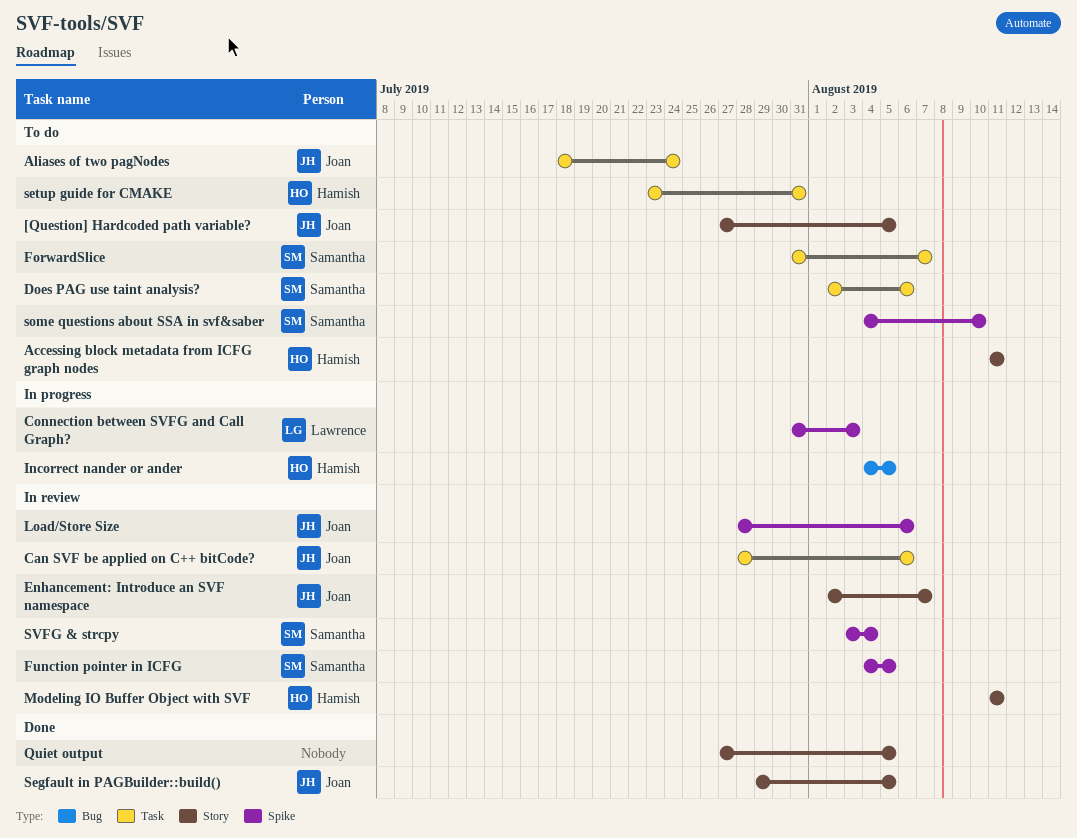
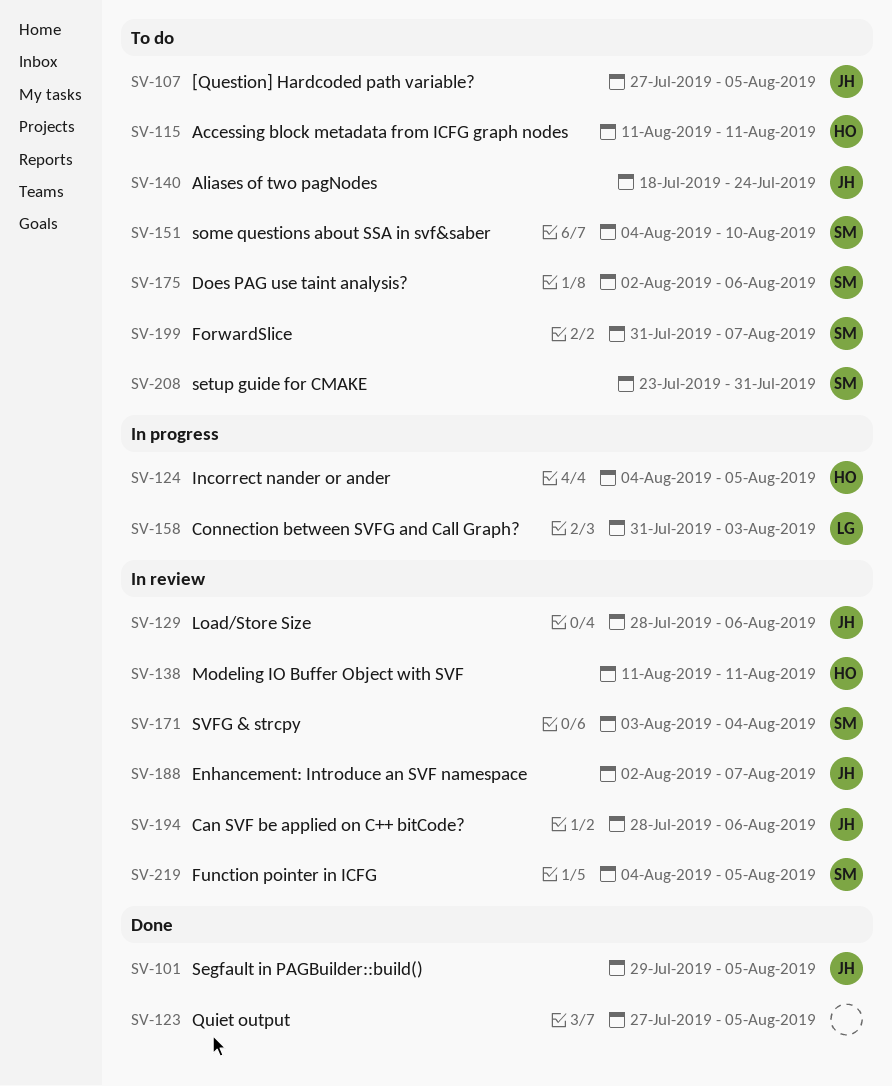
setup guide for CMAKE, owner: Hamish -> Samantha

